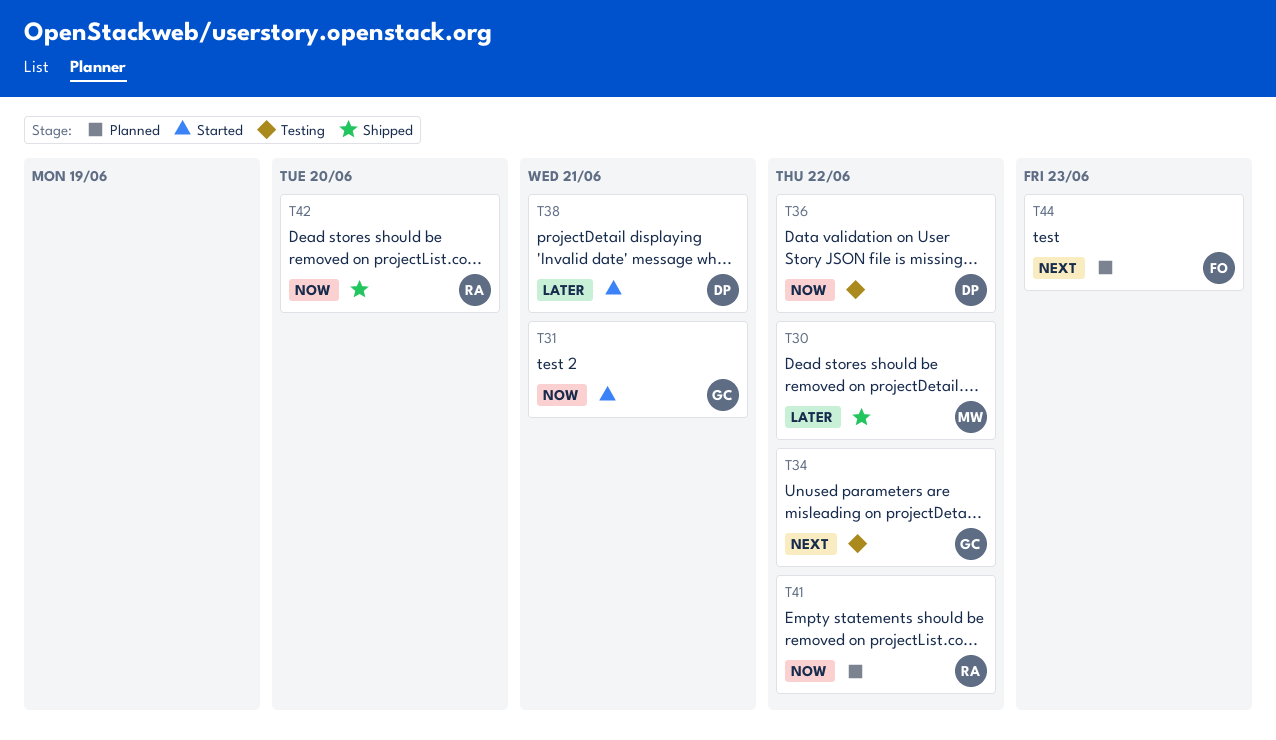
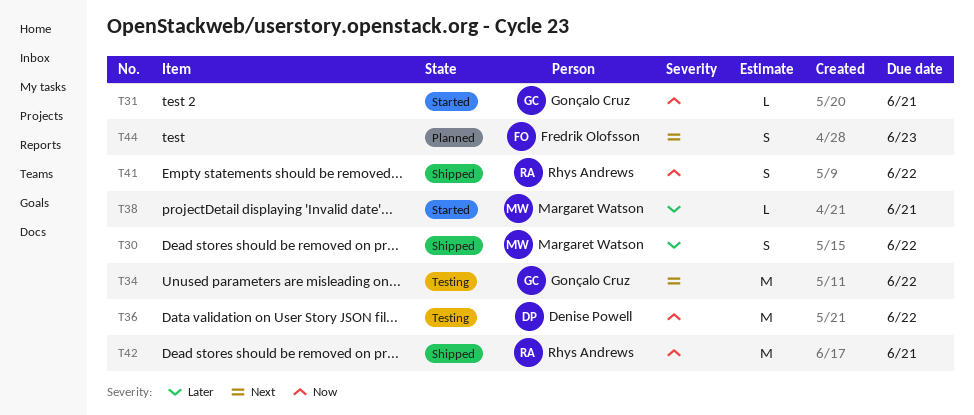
T38, owner: Denise Powell -> Margaret Watson
T41, status: Planned -> Shipped
T42, due: Jun 20 -> Jun 21

